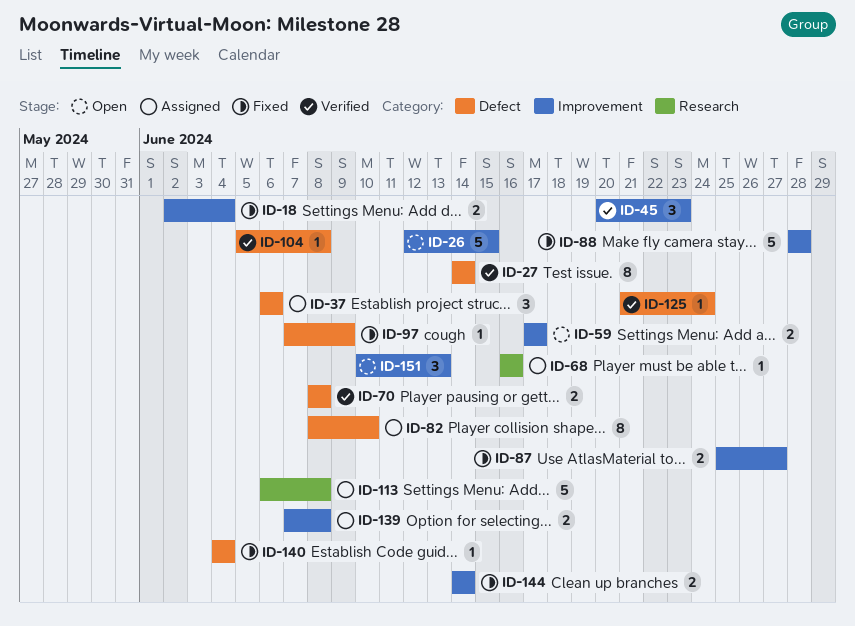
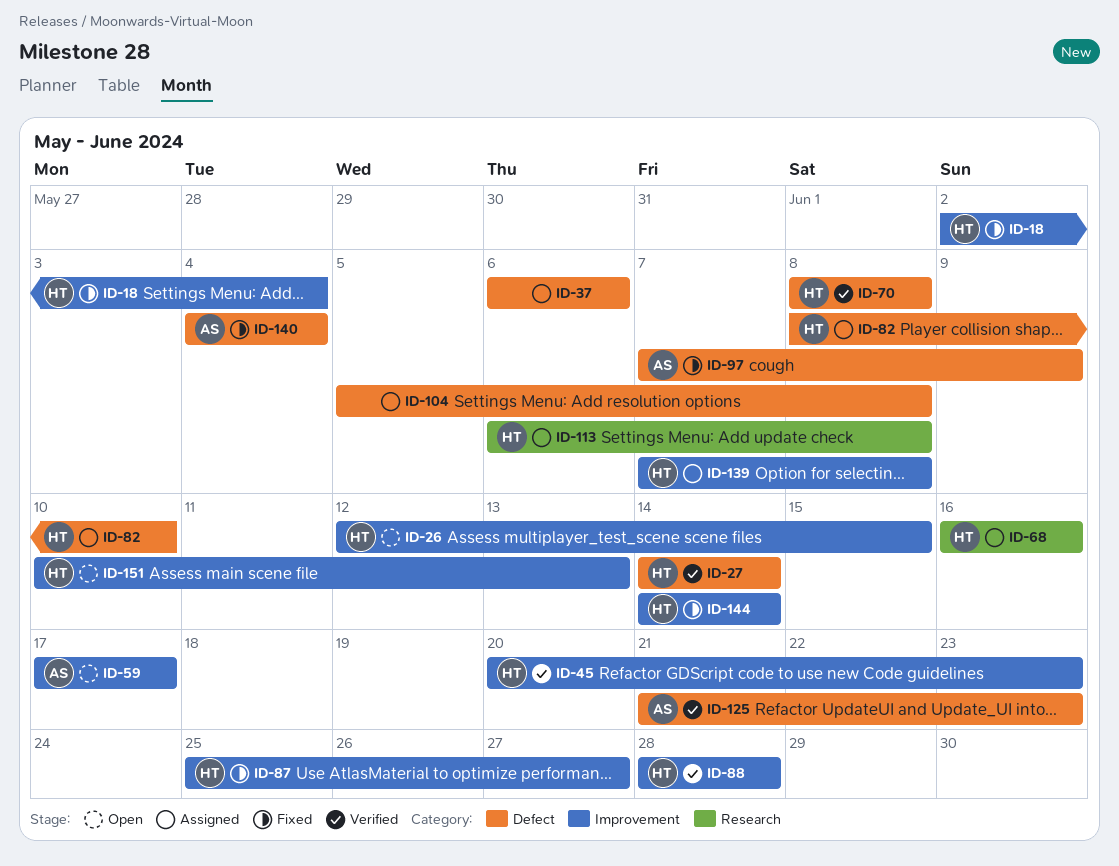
ID-88, status: Fixed -> Verified
ID-104, status: Verified -> Assigned
ID-125, due: Jun 24 -> Jun 23

